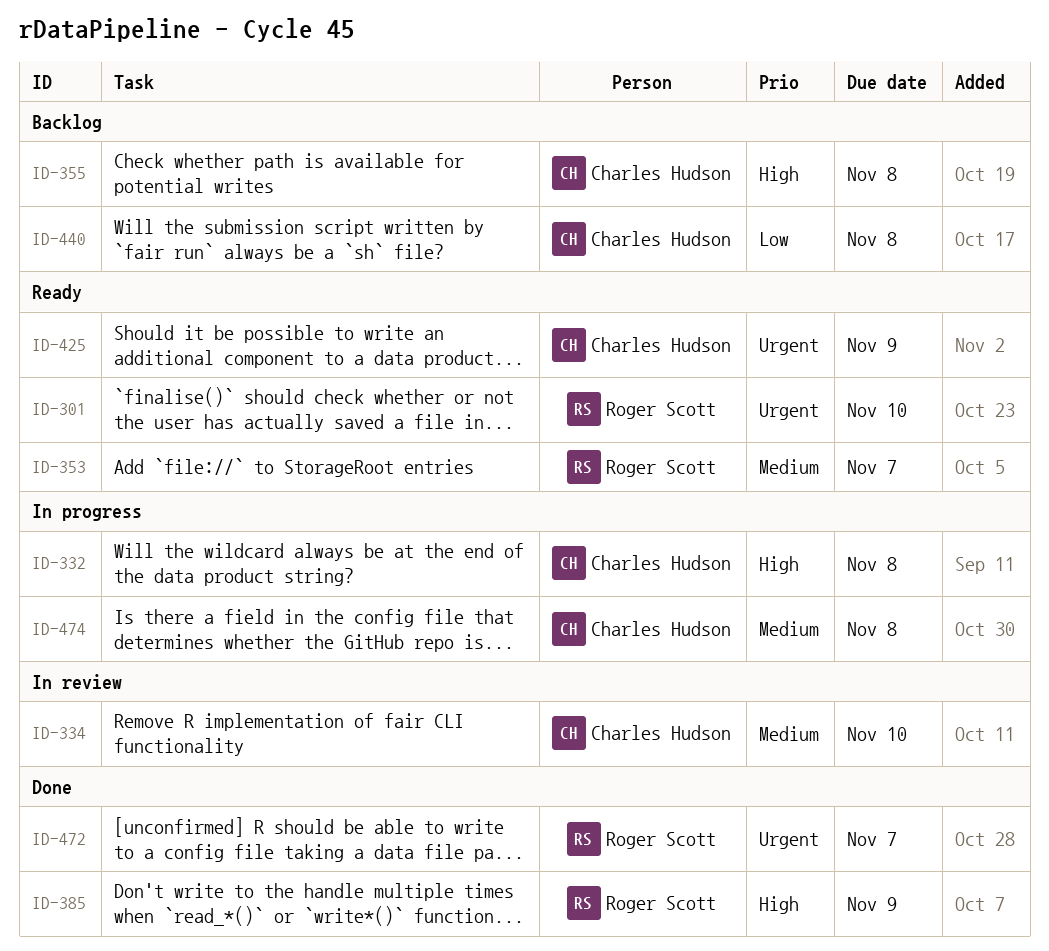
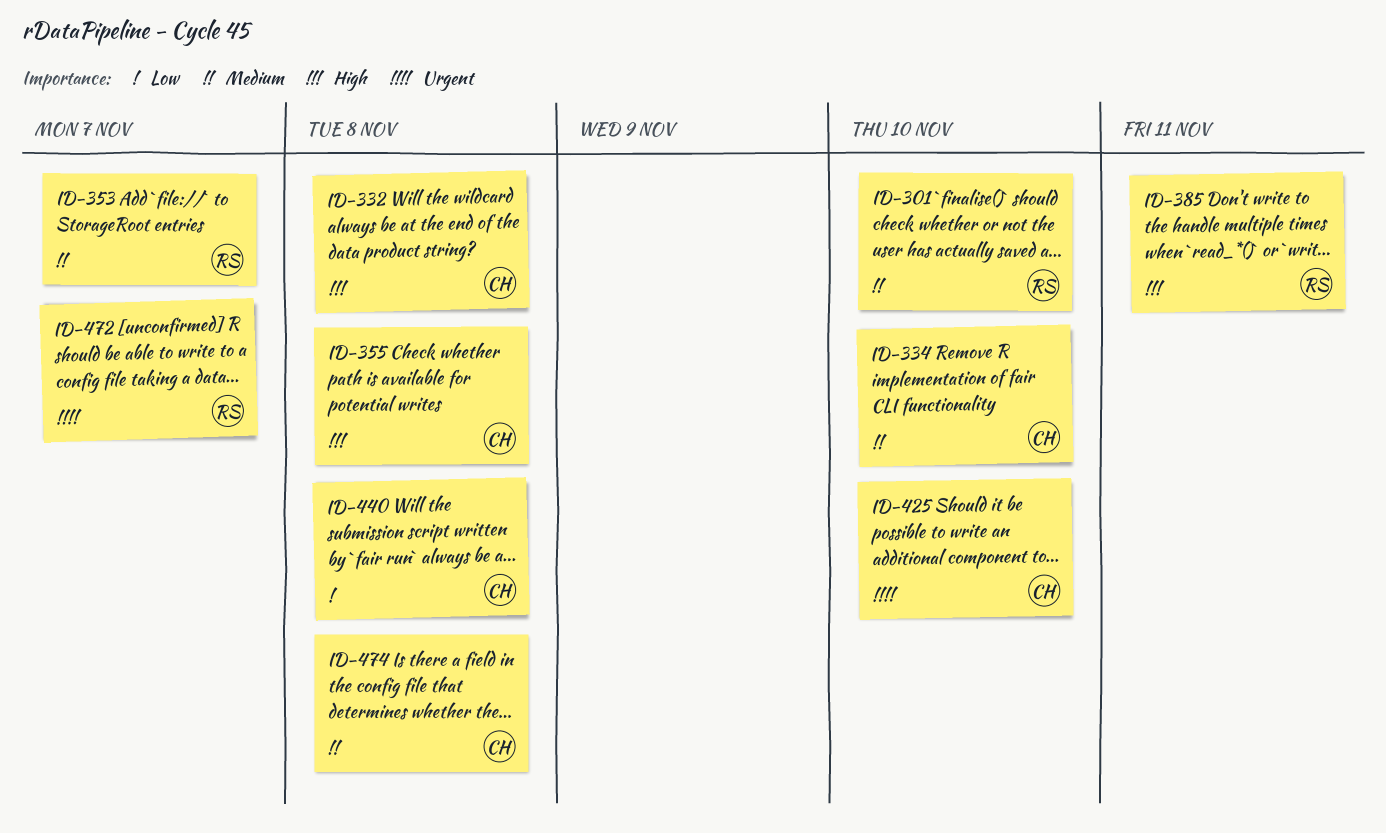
ID-301, priority: Urgent -> Medium
ID-385, due: Nov 9 -> Nov 11
ID-425, due: Nov 9 -> Nov 10

